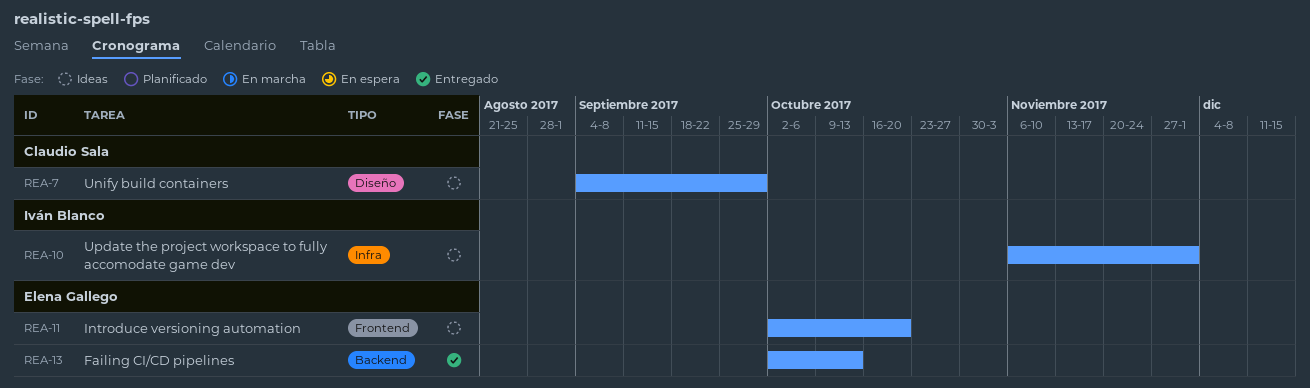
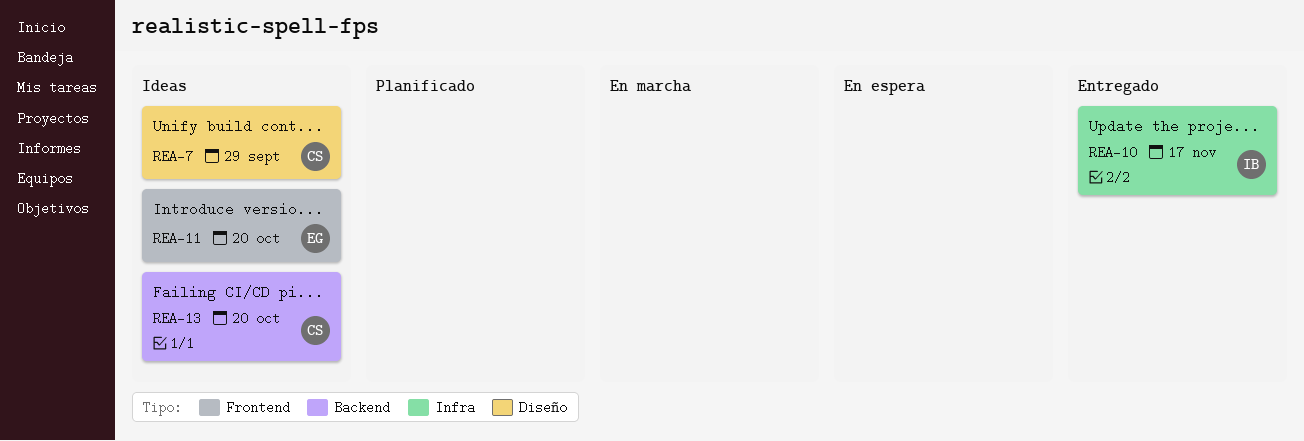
REA-10, status: Ideas -> Entregado
REA-10, due: Dec 1 -> Nov 17
REA-13, status: Entregado -> Ideas
REA-13, owner: Elena Gallego -> Claudio Sala
REA-13, due: Oct 13 -> Oct 20

